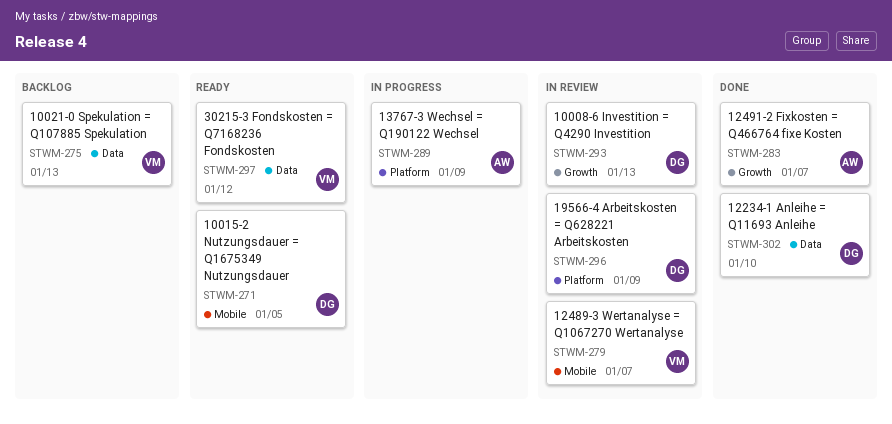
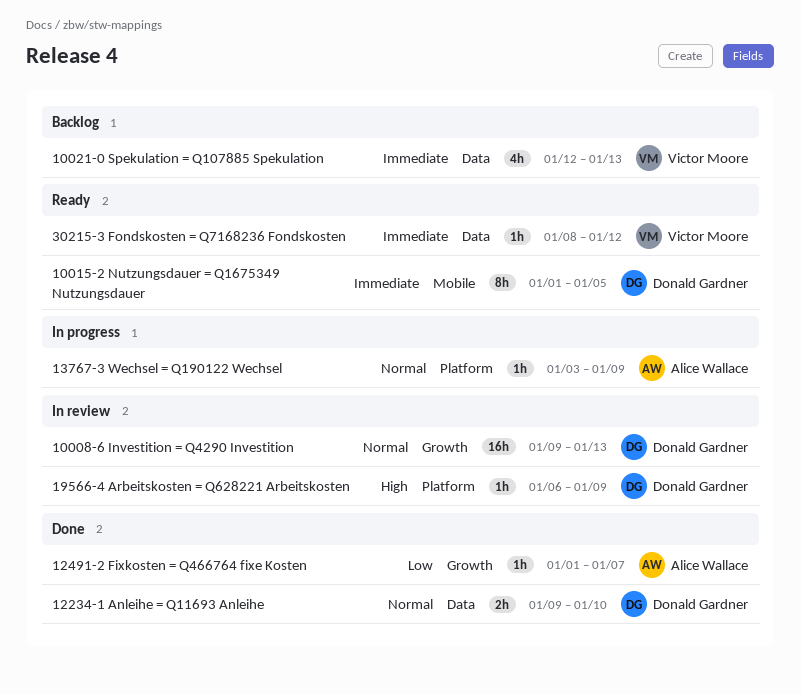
12489-3 Wertanalyse = Q1067270 Wertanalyse: present -> none

